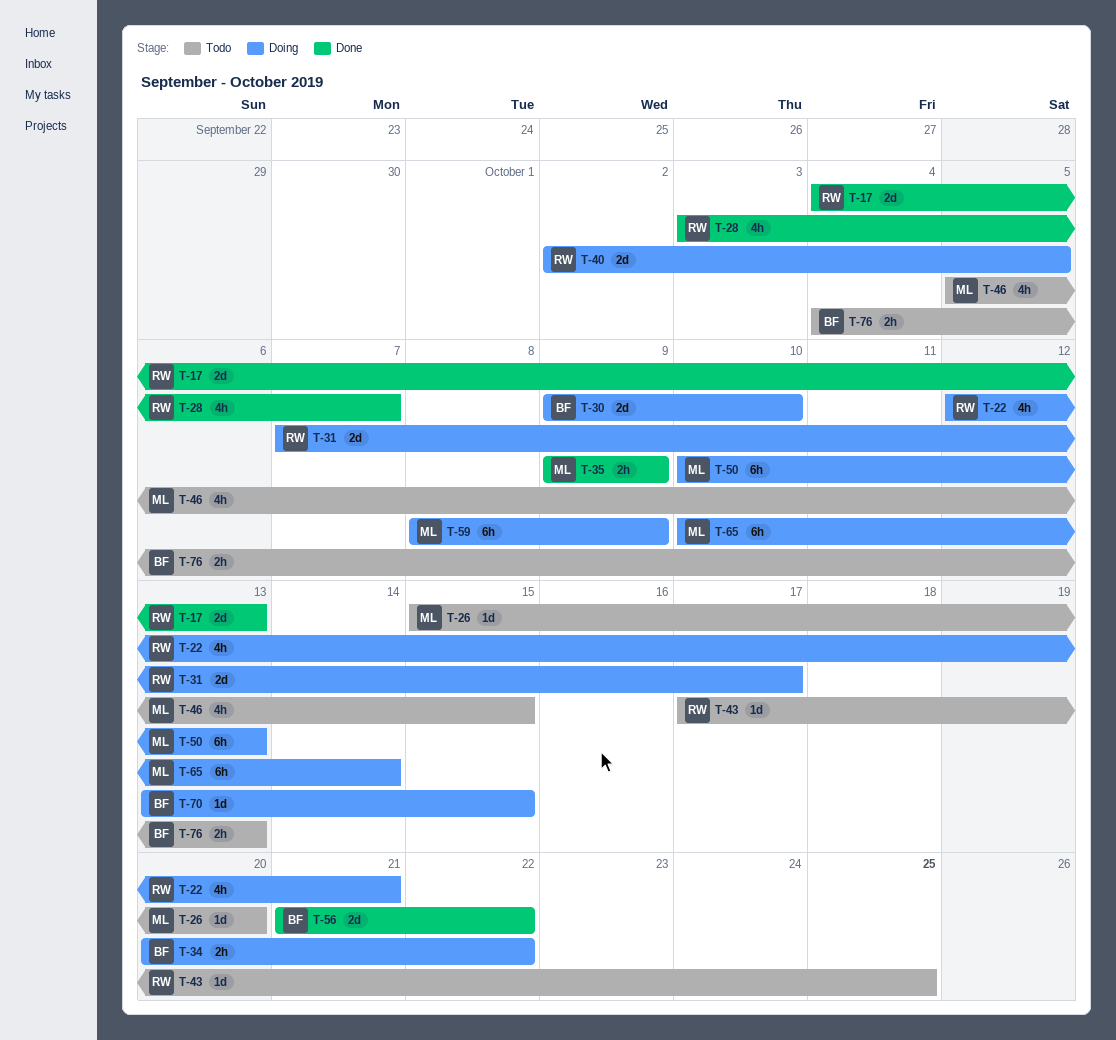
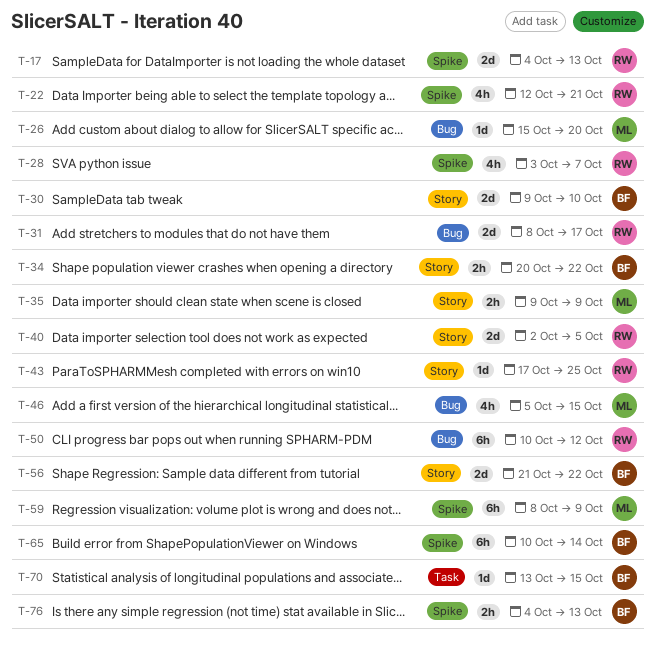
T-31, start: Oct 7 -> Oct 8
T-50, owner: ML -> RW
T-50, due: Oct 13 -> Oct 12
T-65, owner: ML -> BF

